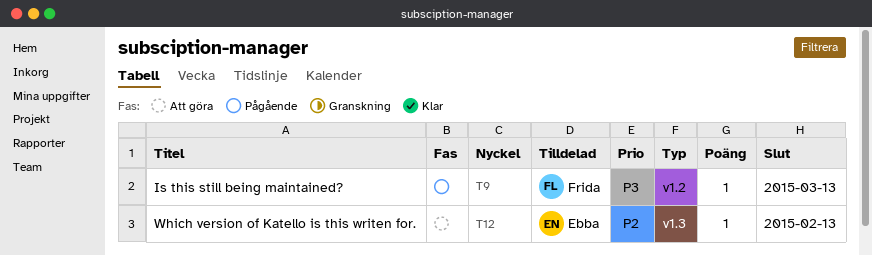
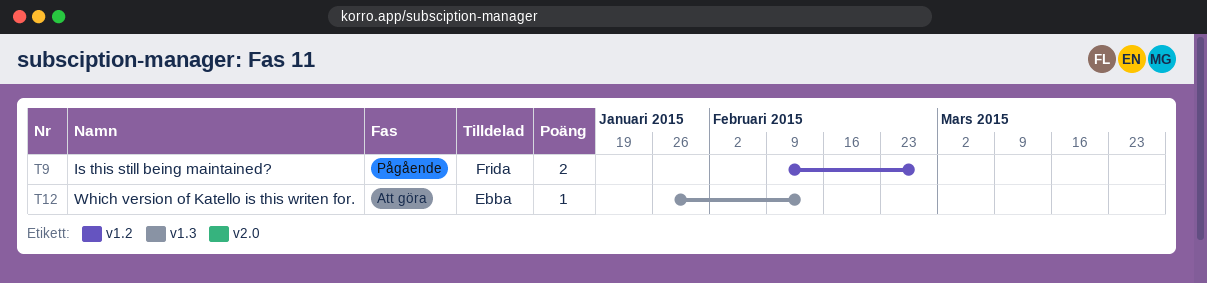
T9, estimate: 1 -> 2
T9, due: Mar 13 -> Feb 27

